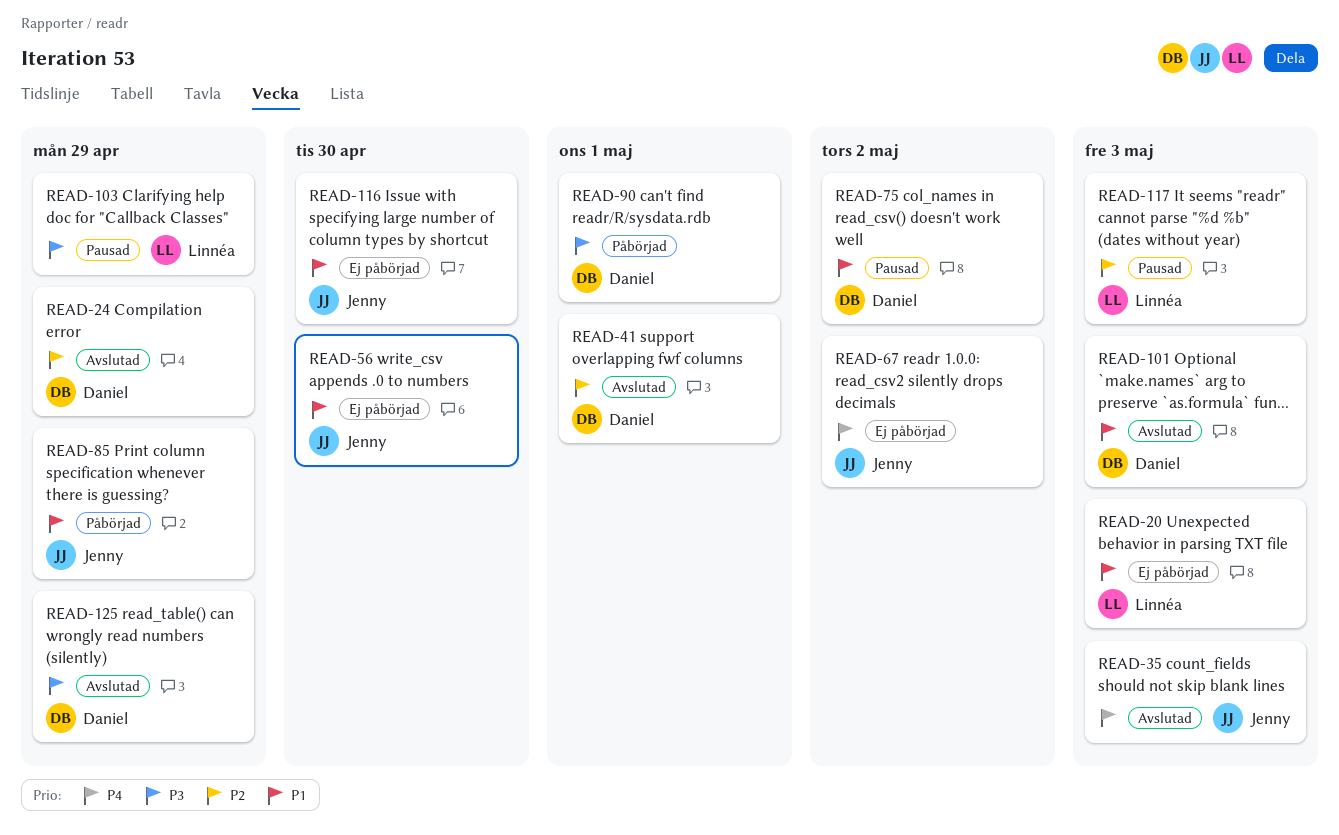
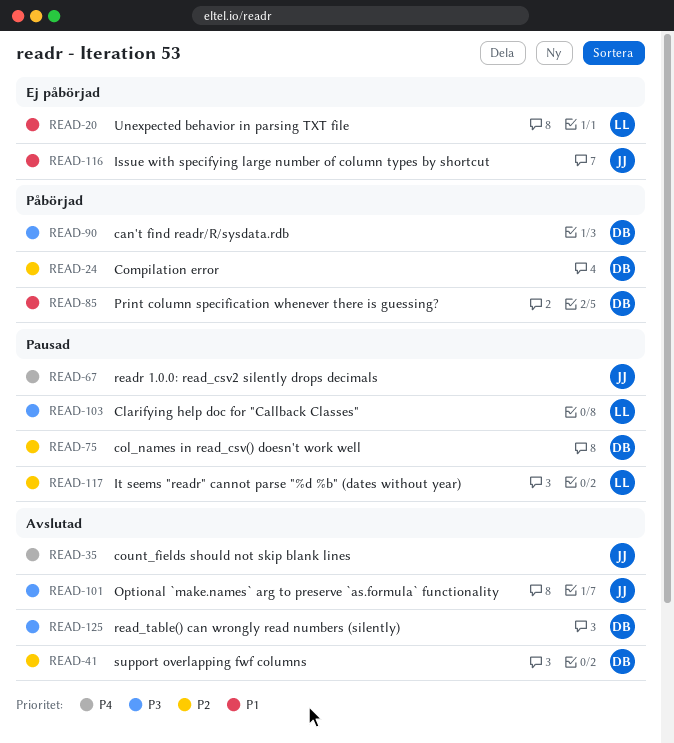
READ-24, status: Avslutad -> Påbörjad
READ-56: present -> none
READ-67, status: Ej påbörjad -> Pausad
READ-75, priority: P1 -> P2
READ-85, owner: Jenny -> Daniel
READ-101, owner: Daniel -> Jenny
READ-101, priority: P1 -> P3

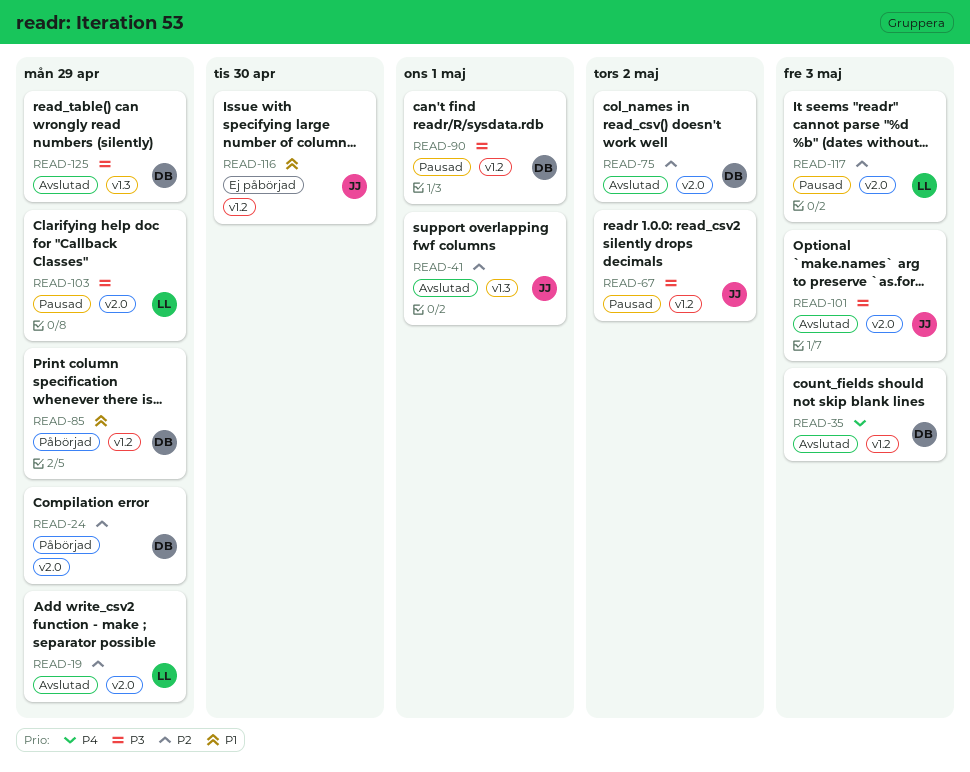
READ-19: none -> present
READ-20: present -> none
READ-35, owner: JJ -> DB
READ-41, owner: DB -> JJ
READ-67, priority: P4 -> P3
READ-75, status: Pausad -> Avslutad
READ-90, status: Påbörjad -> Pausad

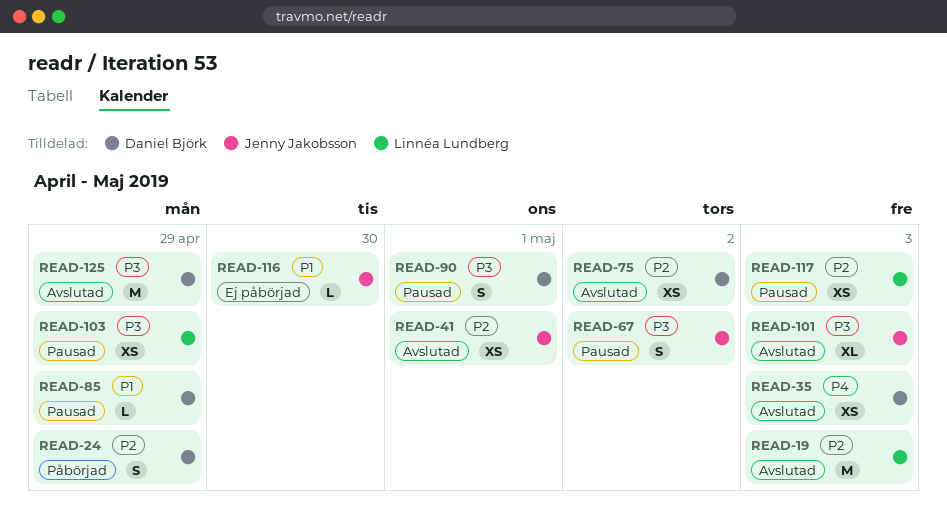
READ-19, due: Apr 29 -> May 3
READ-85, status: Påbörjad -> Pausad

